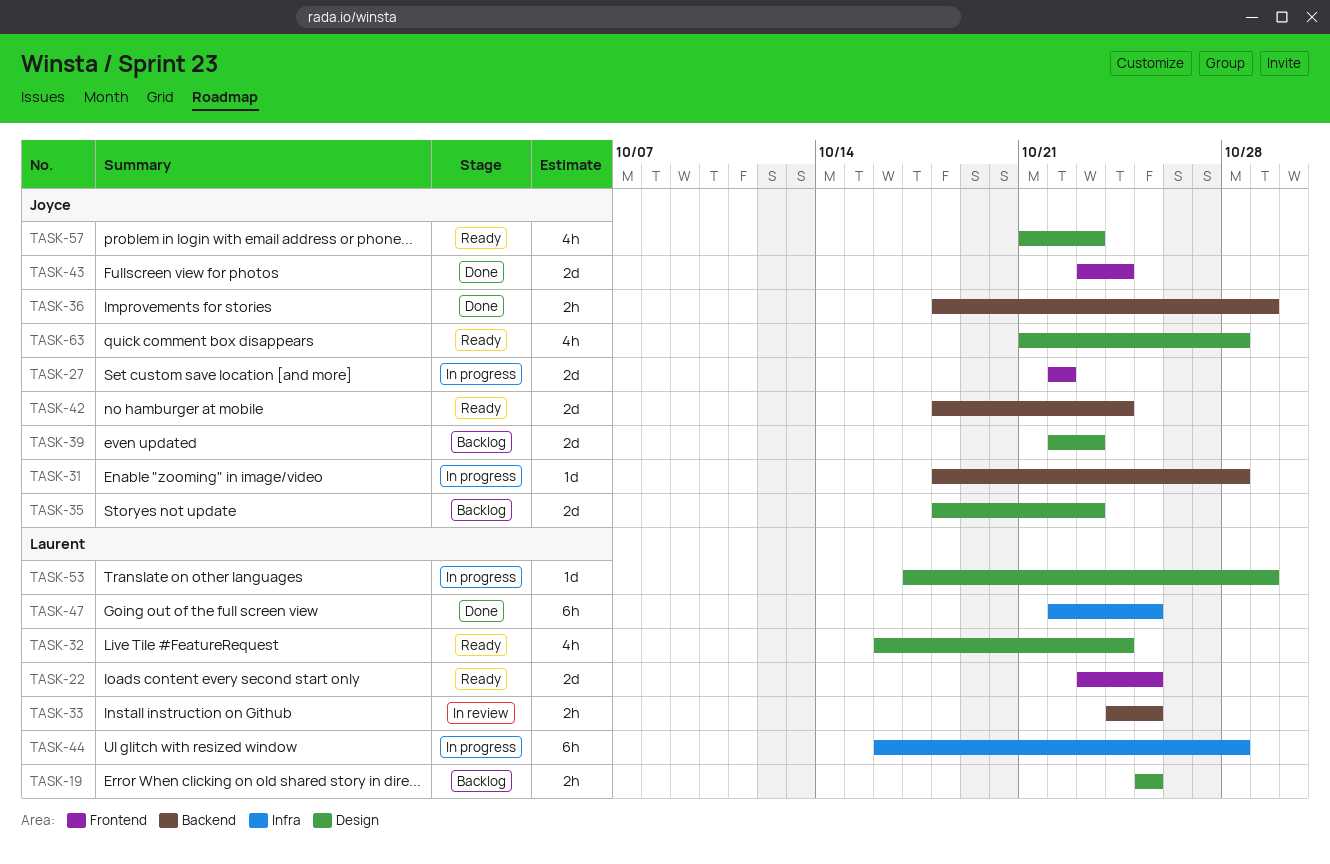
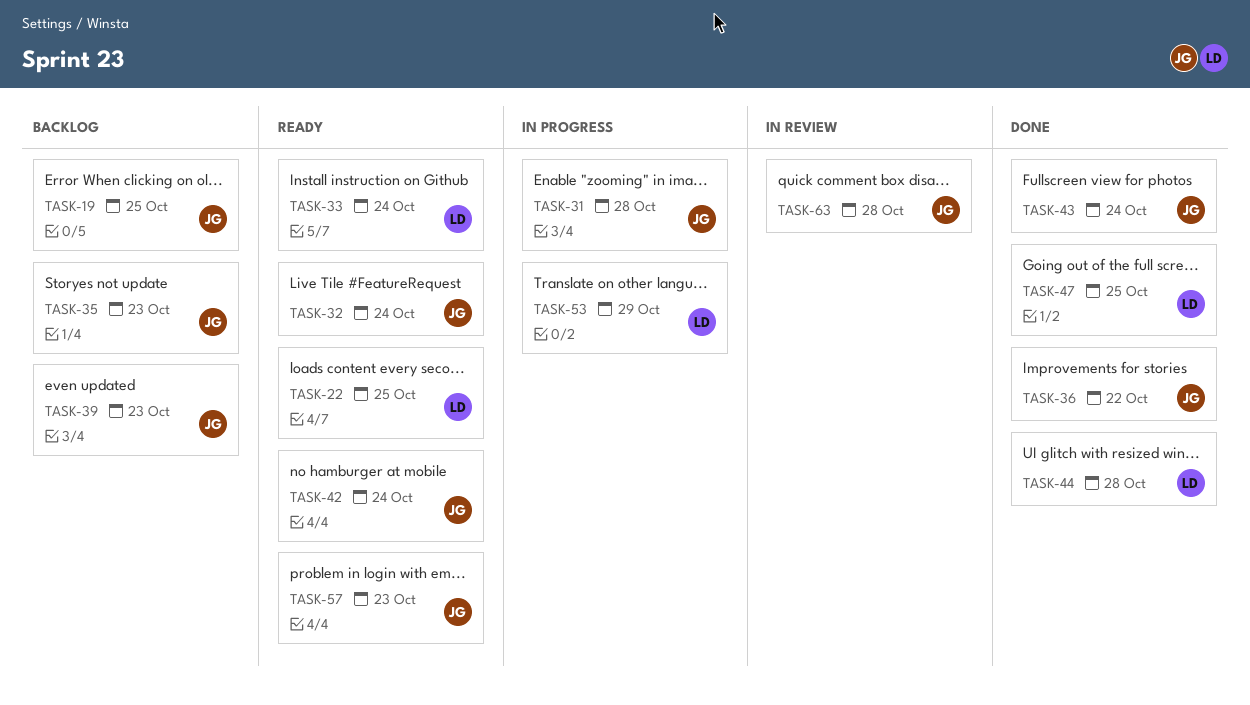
TASK-19, owner: Laurent -> Joyce
TASK-27: present -> none
TASK-32, owner: Laurent -> Joyce
TASK-33, status: In review -> Ready
TASK-33, due: Oct 25 -> Oct 24
TASK-36, due: Oct 29 -> Oct 22
TASK-44, status: In progress -> Done
TASK-63, status: Ready -> In review

